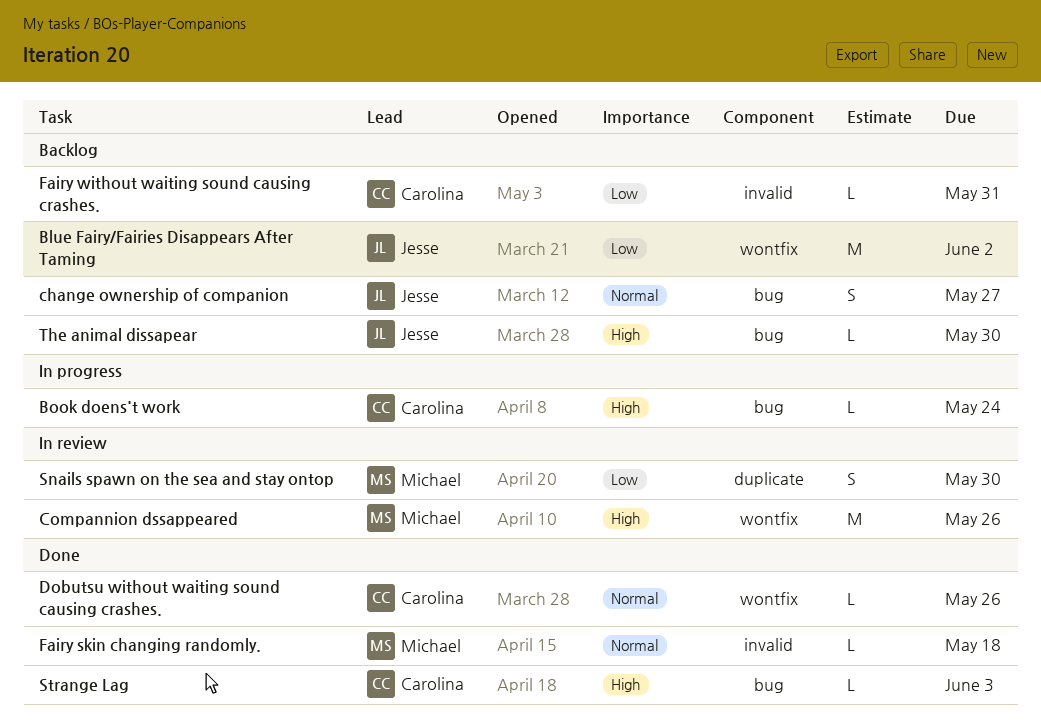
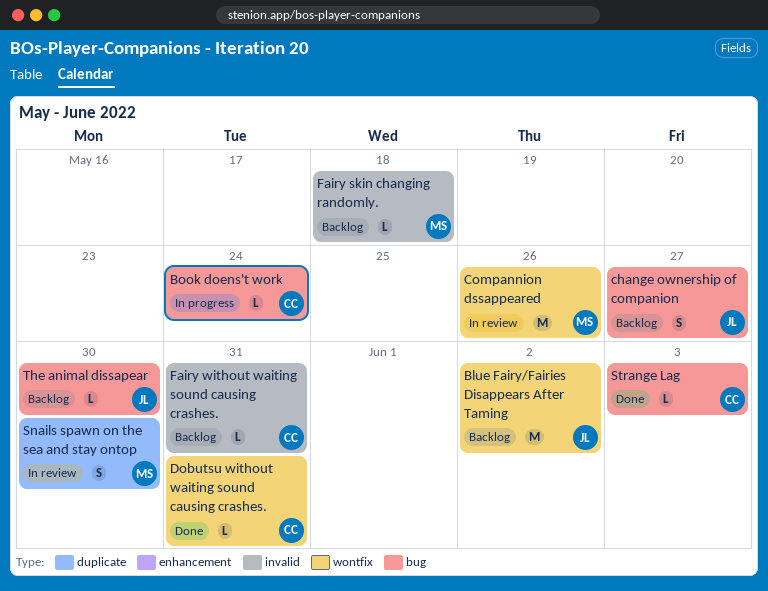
Dobutsu without waiting sound causing crashes., due: May 26 -> May 31
Fairy skin changing randomly., status: Done -> Backlog

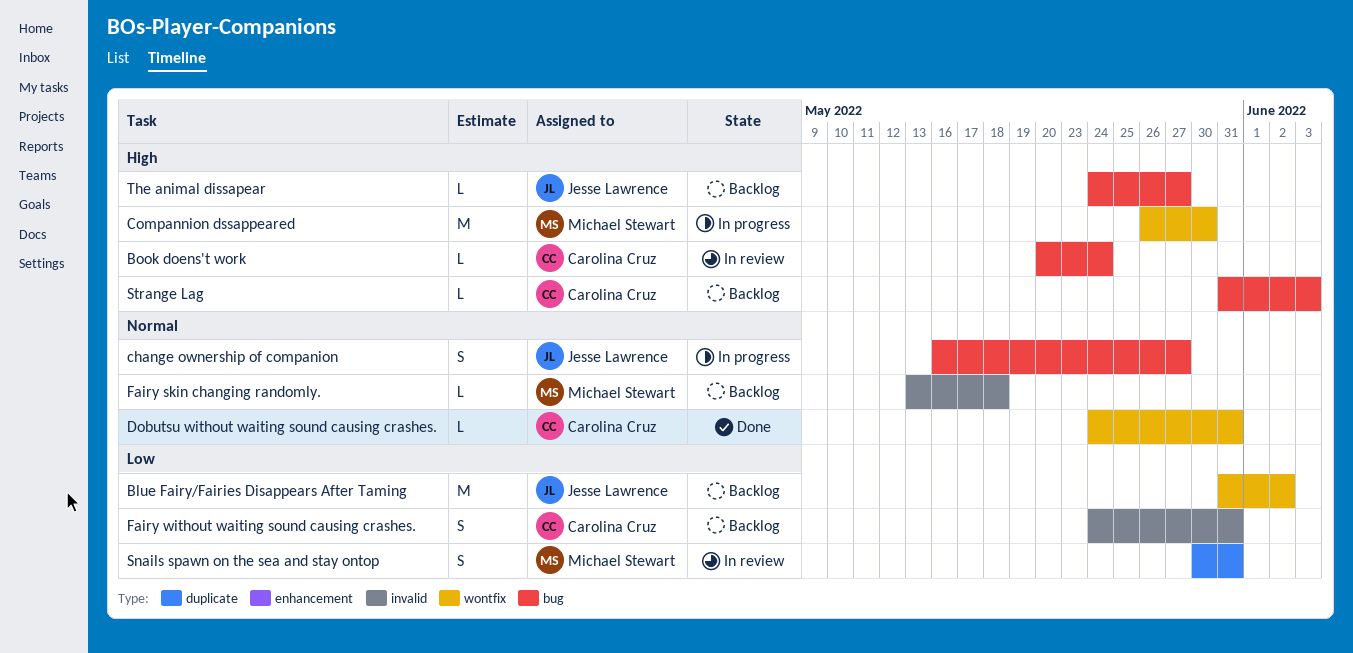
Book doens't work, status: In progress -> In review
change ownership of companion, status: Backlog -> In progress
Compannion dssappeared, status: In review -> In progress
Compannion dssappeared, due: May 26 -> May 30
Fairy without waiting sound causing crashes., estimate: L -> S
Snails spawn on the sea and stay ontop, due: May 30 -> May 31
Strange Lag, status: Done -> Backlog
The animal dissapear, due: May 30 -> May 27

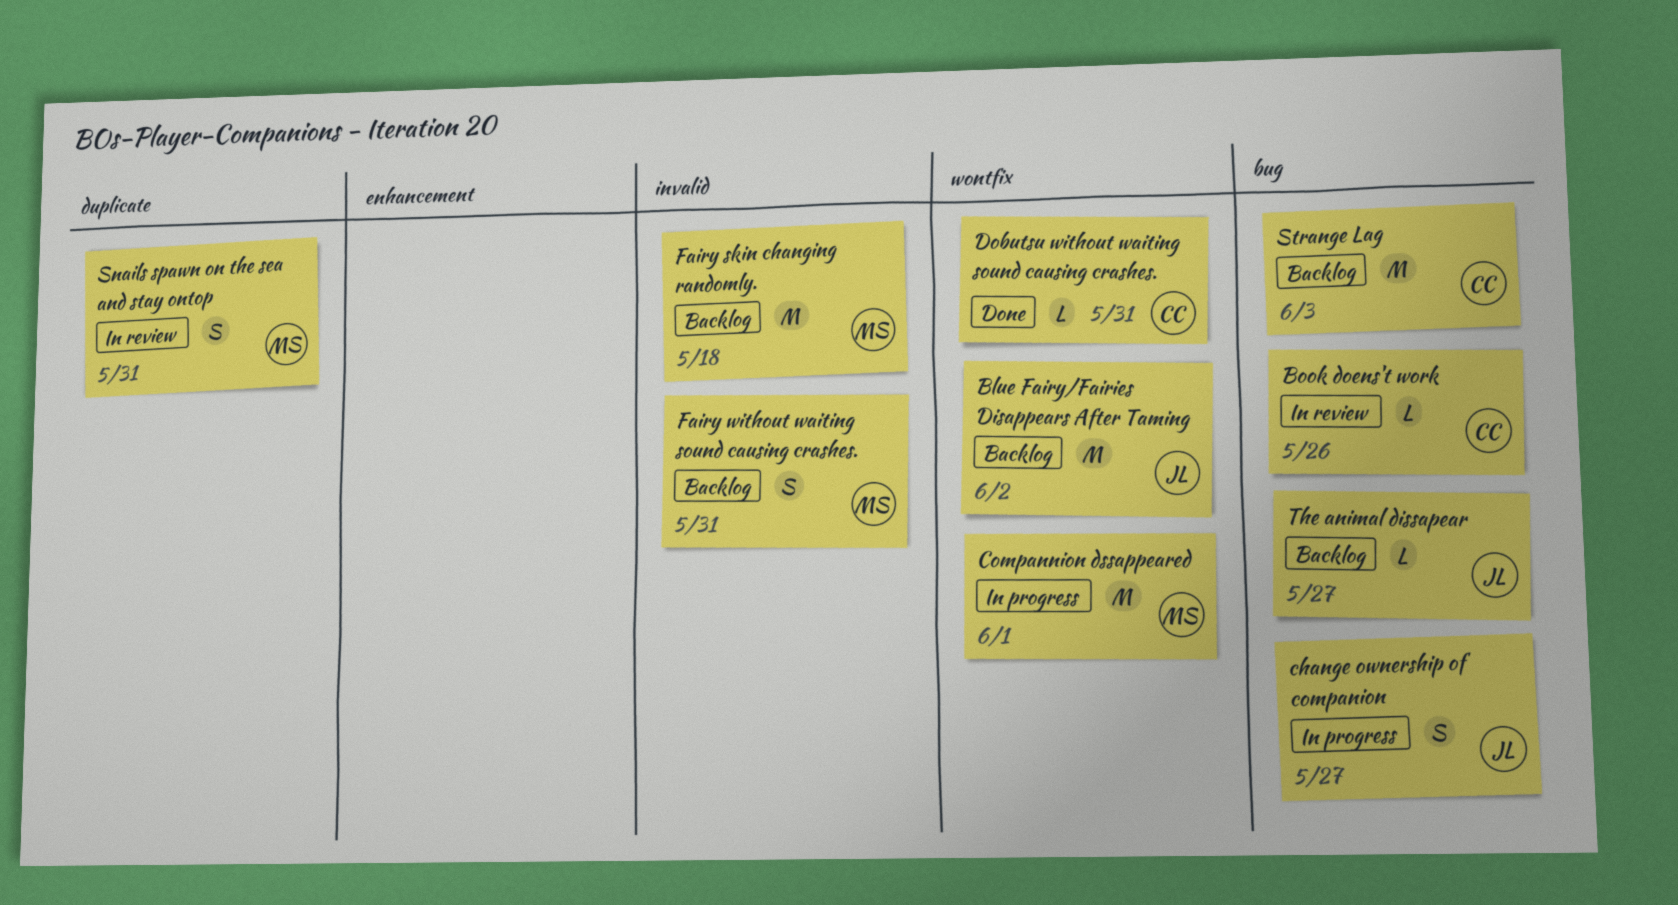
Book doens't work, due: May 24 -> May 26
Compannion dssappeared, due: May 30 -> Jun 1
Fairy skin changing randomly., estimate: L -> M
Fairy without waiting sound causing crashes., owner: Carolina Cruz -> Michael Stewart
Strange Lag, estimate: L -> M

